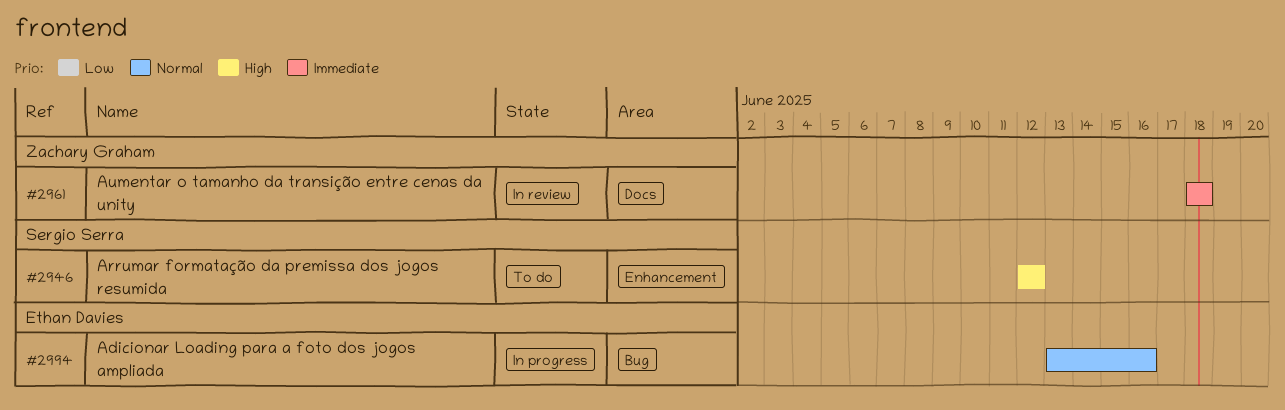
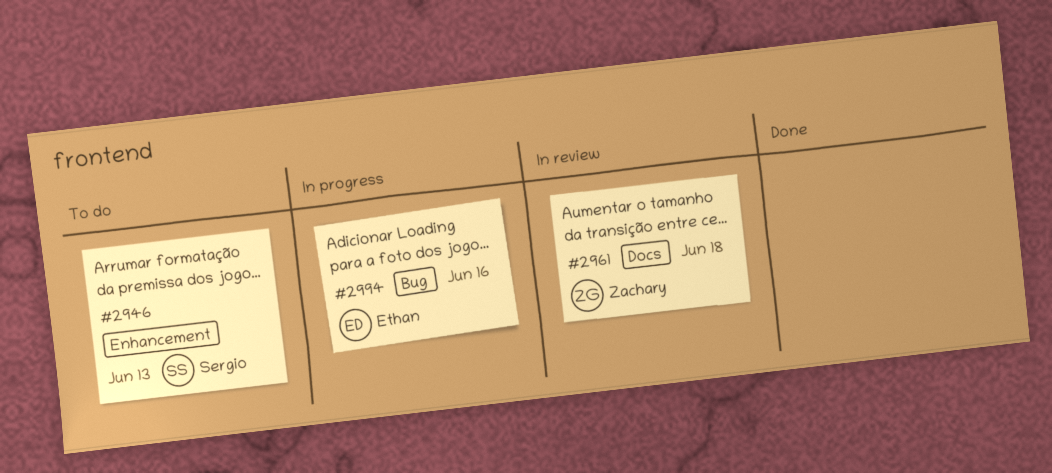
#2946, due: Jun 12 -> Jun 13

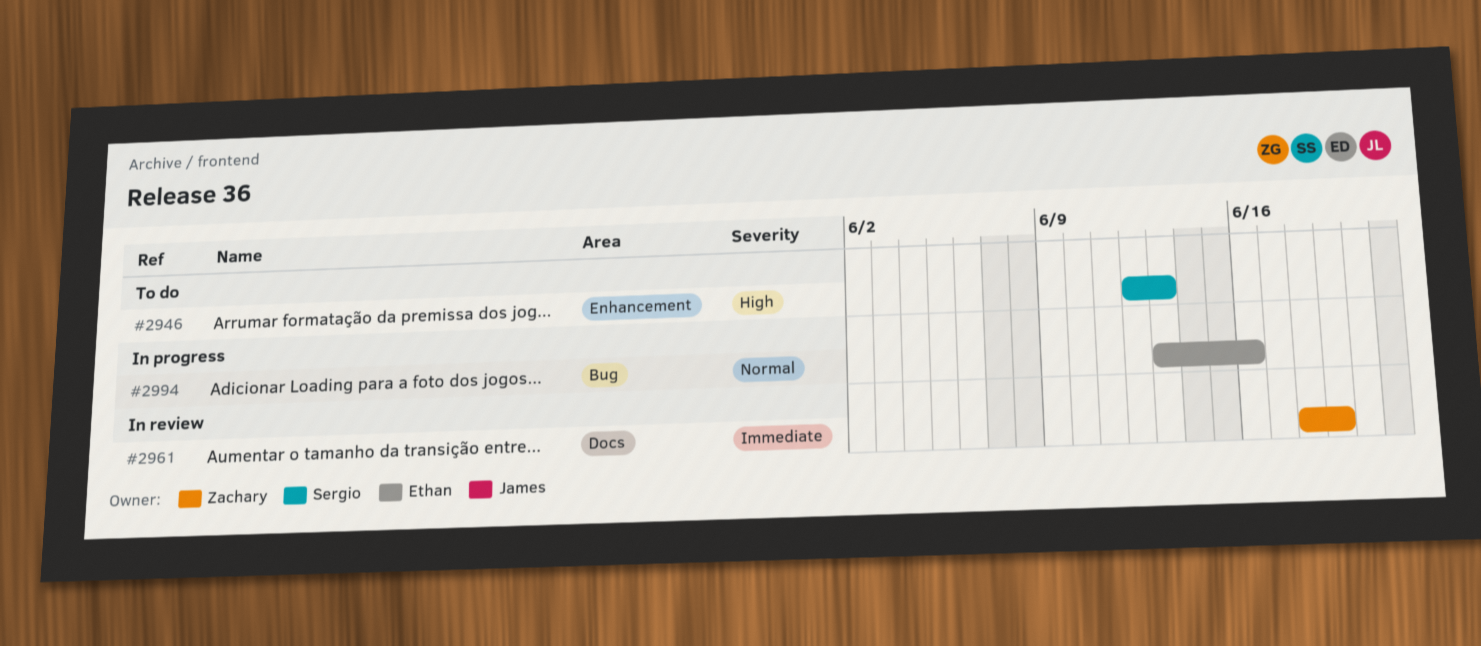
#2961, due: Jun 18 -> Jun 19

